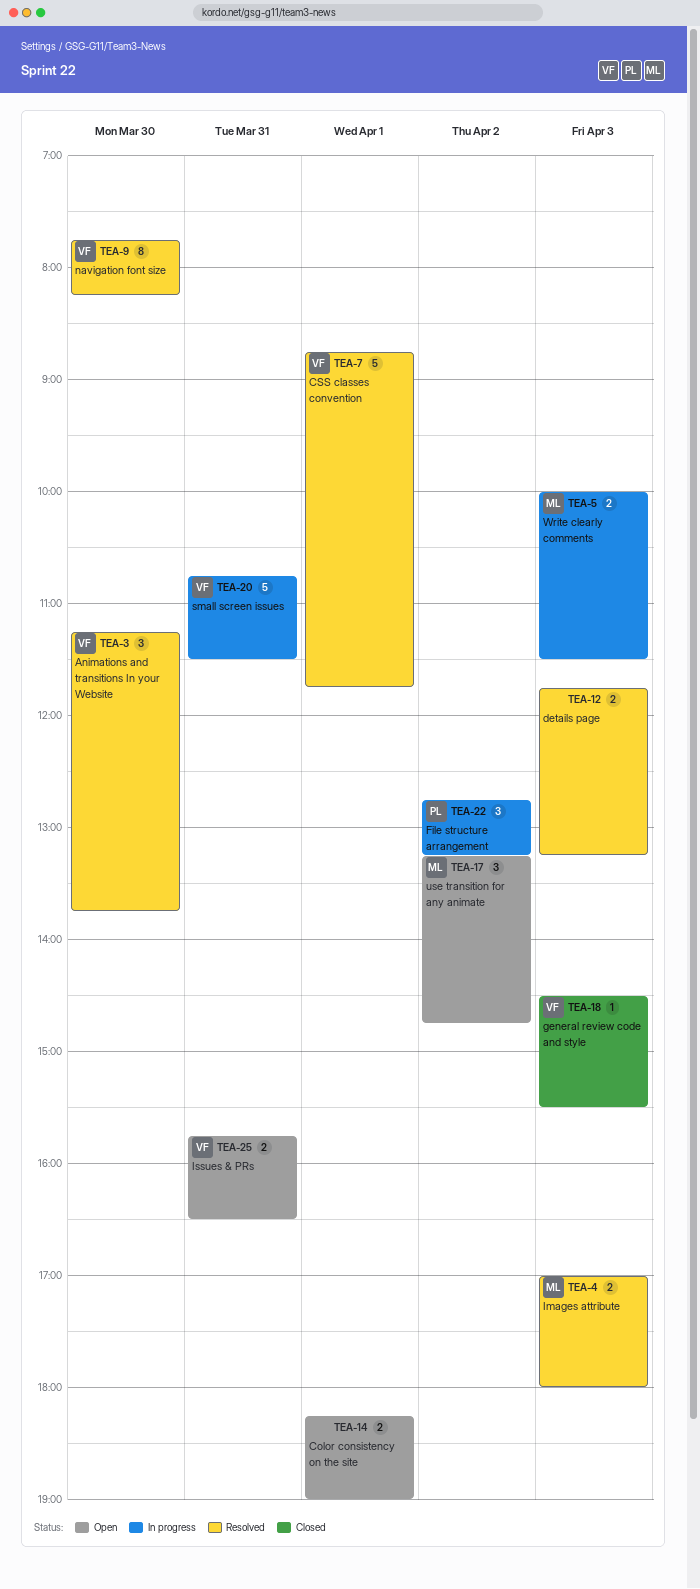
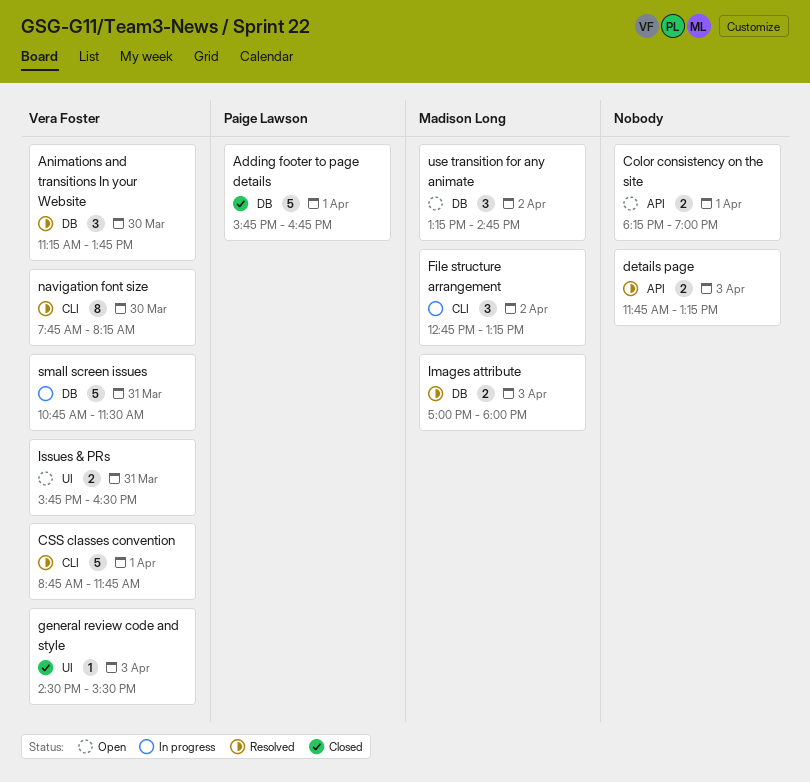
Adding footer to page details: none -> present
File structure arrangement, owner: Paige Lawson -> Madison Long
Write clearly comments: present -> none

